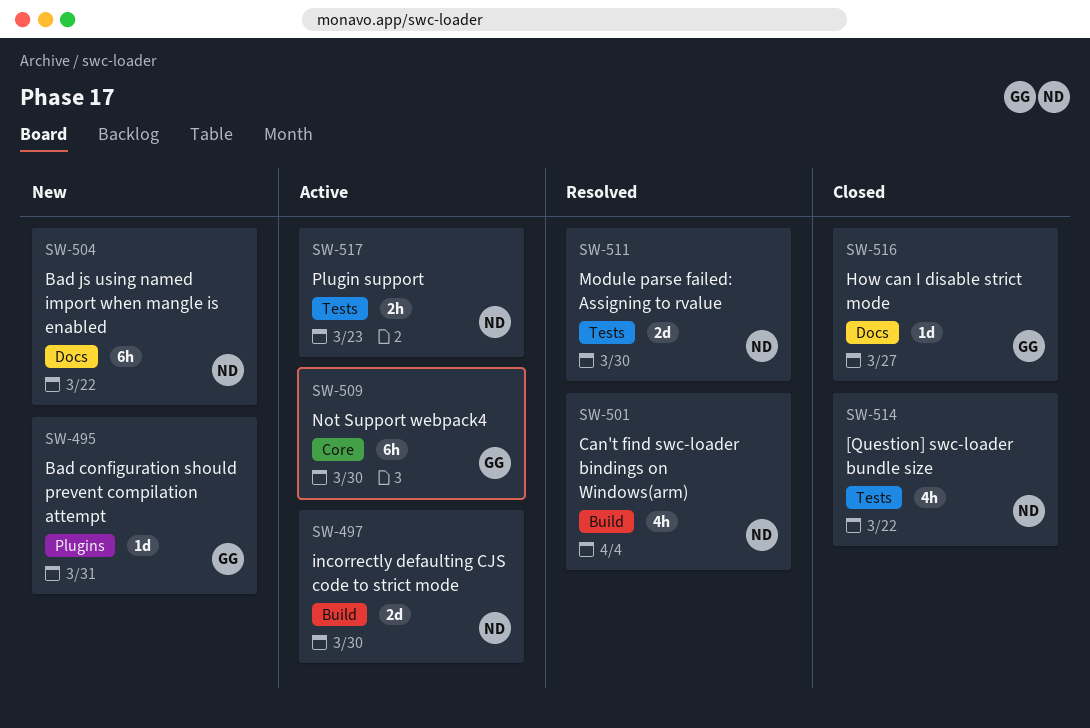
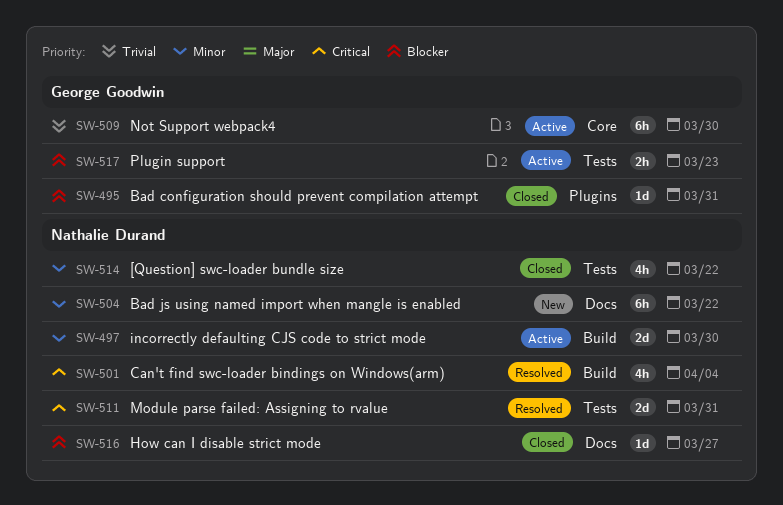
SW-495, status: New -> Closed
SW-511, due: Mar 30 -> Mar 31
SW-516, owner: George Goodwin -> Nathalie Durand
SW-517, owner: Nathalie Durand -> George Goodwin

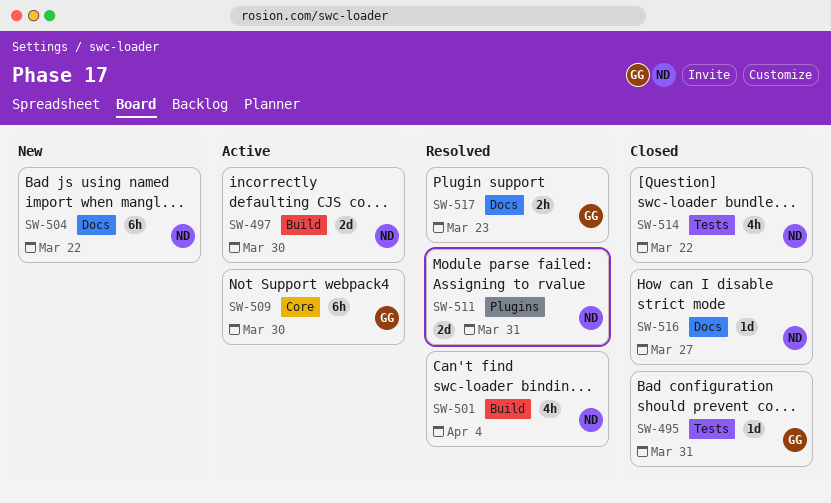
SW-495, label: Plugins -> Tests
SW-511, label: Tests -> Plugins
SW-517, status: Active -> Resolved
SW-517, label: Tests -> Docs

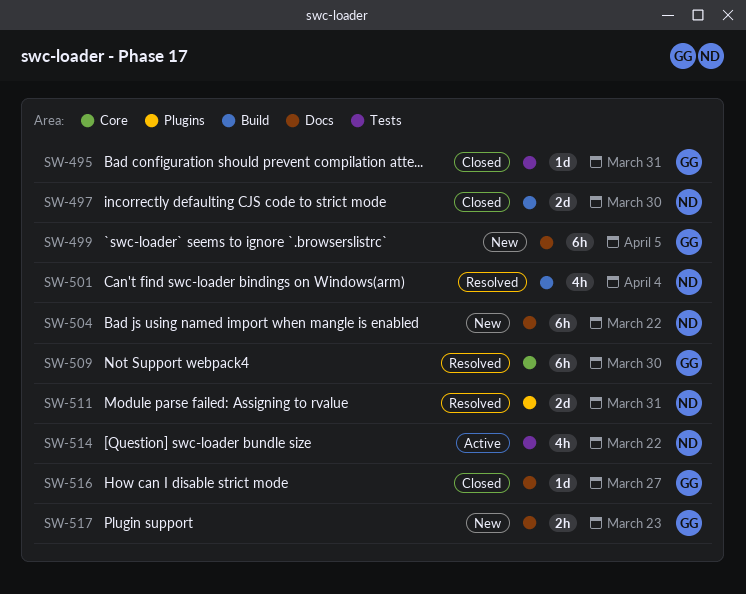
SW-497, status: Active -> Closed
SW-499: none -> present
SW-509, status: Active -> Resolved
SW-514, status: Closed -> Active
SW-516, owner: ND -> GG
SW-517, status: Resolved -> New

